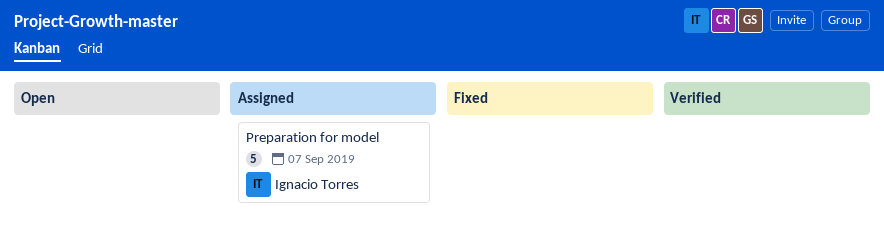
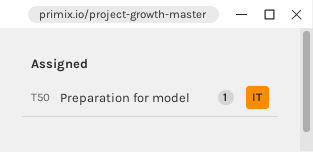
Preparation for model, estimate: 5 -> 1

